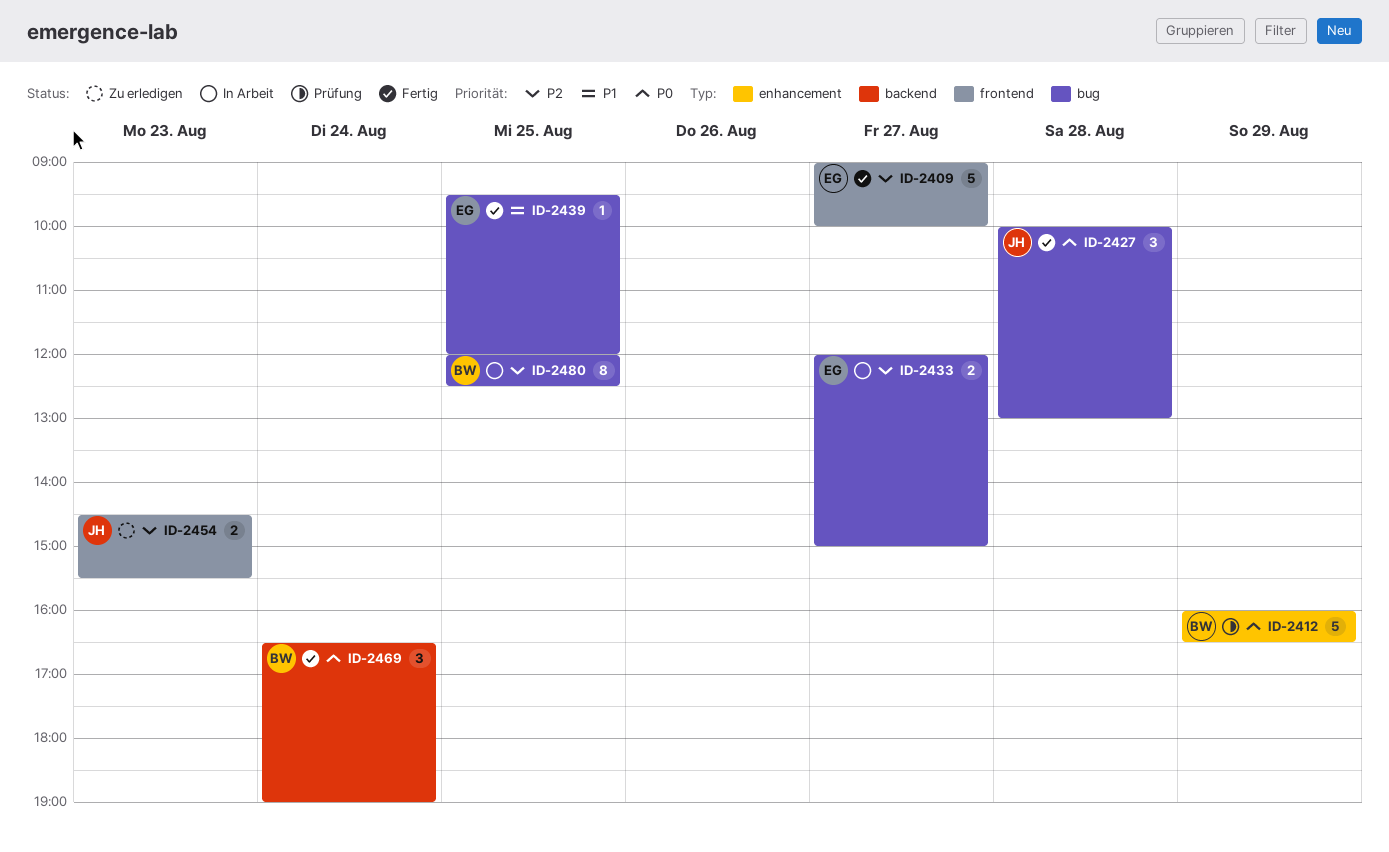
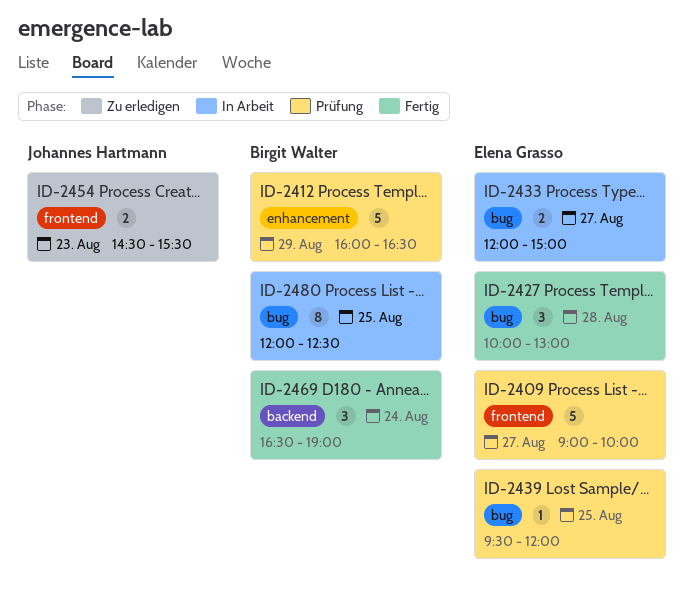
ID-2409, status: Fertig -> Prüfung
ID-2427, owner: Johannes Hartmann -> Elena Grasso
ID-2439, status: Fertig -> Prüfung

